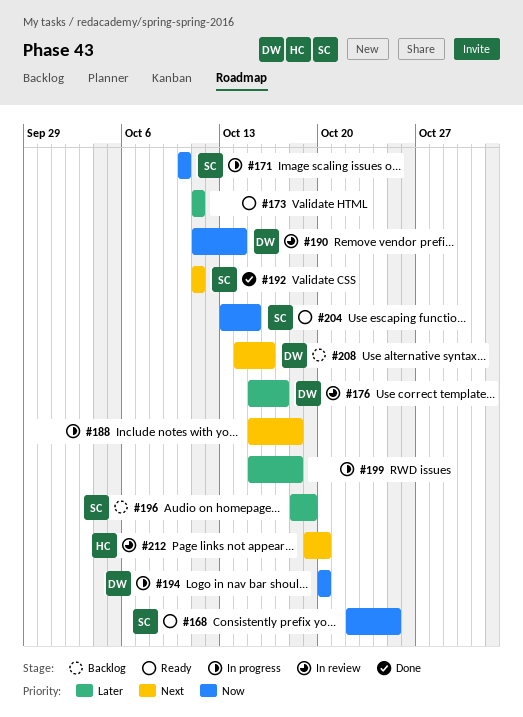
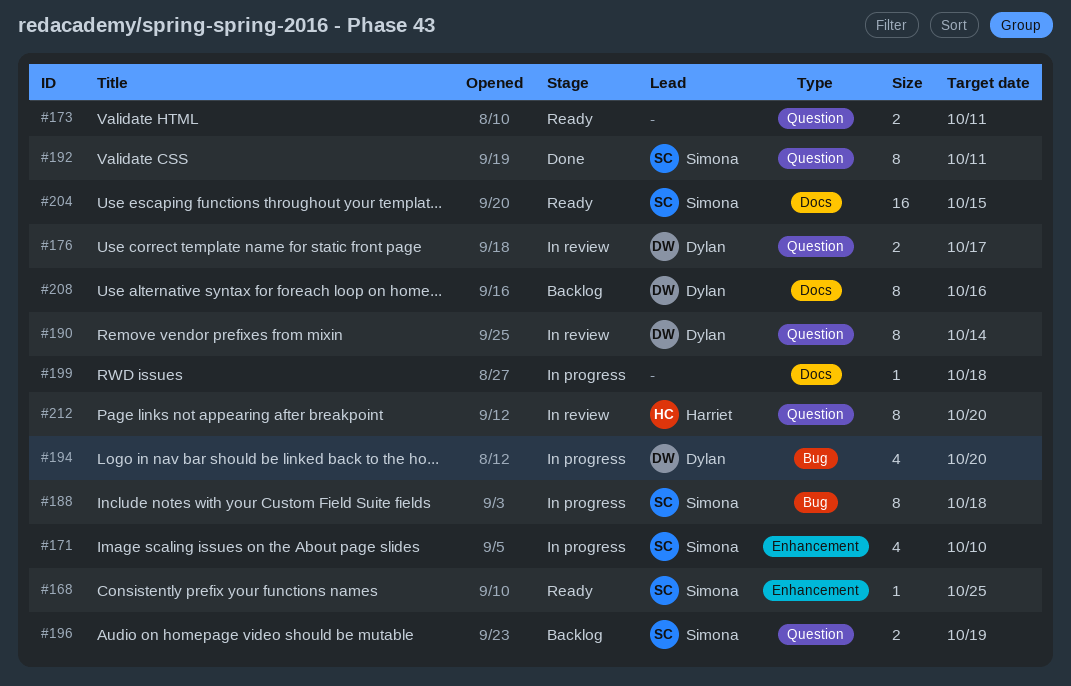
#188, owner: none -> Simona

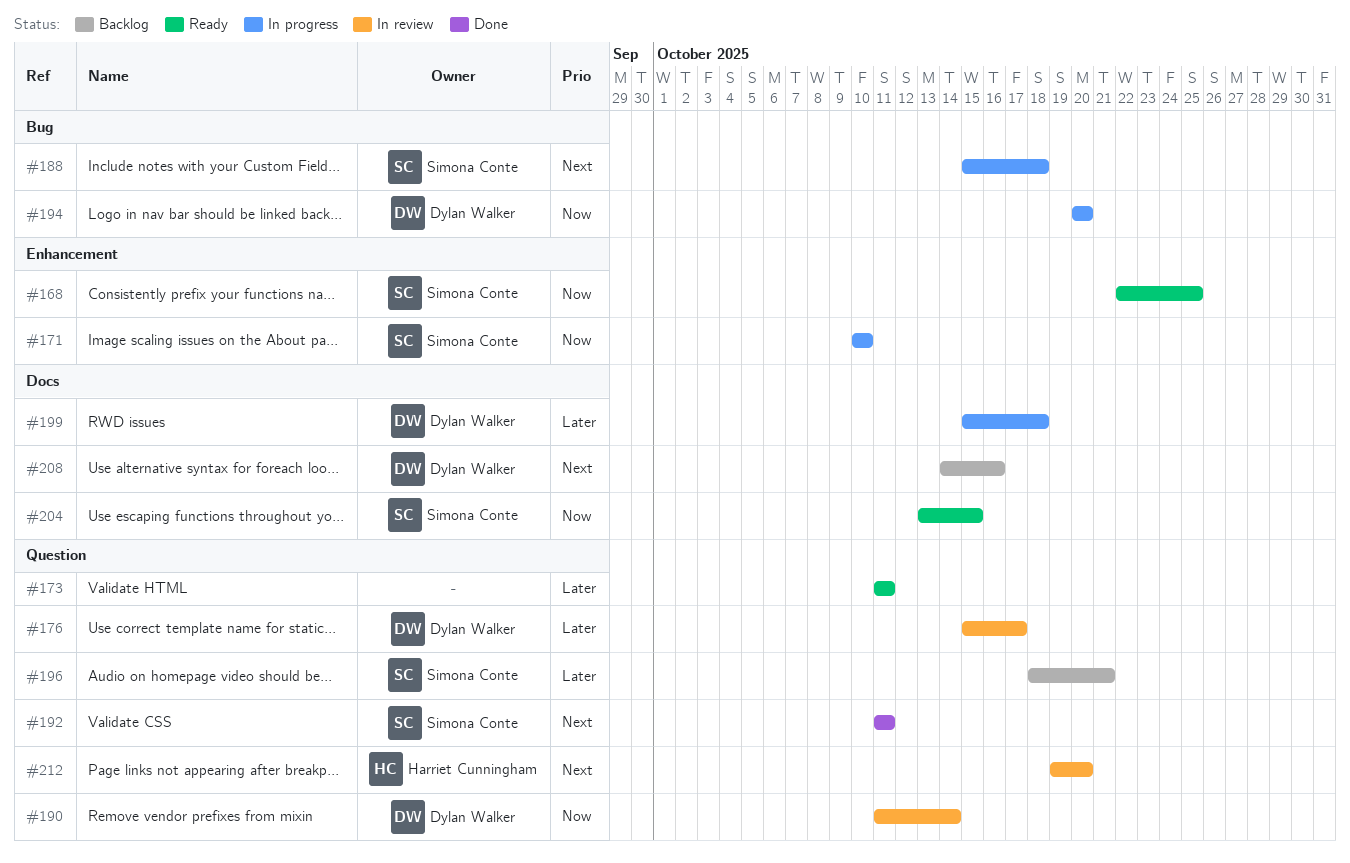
#196, due: Oct 19 -> Oct 21
#199, owner: none -> Dylan Walker

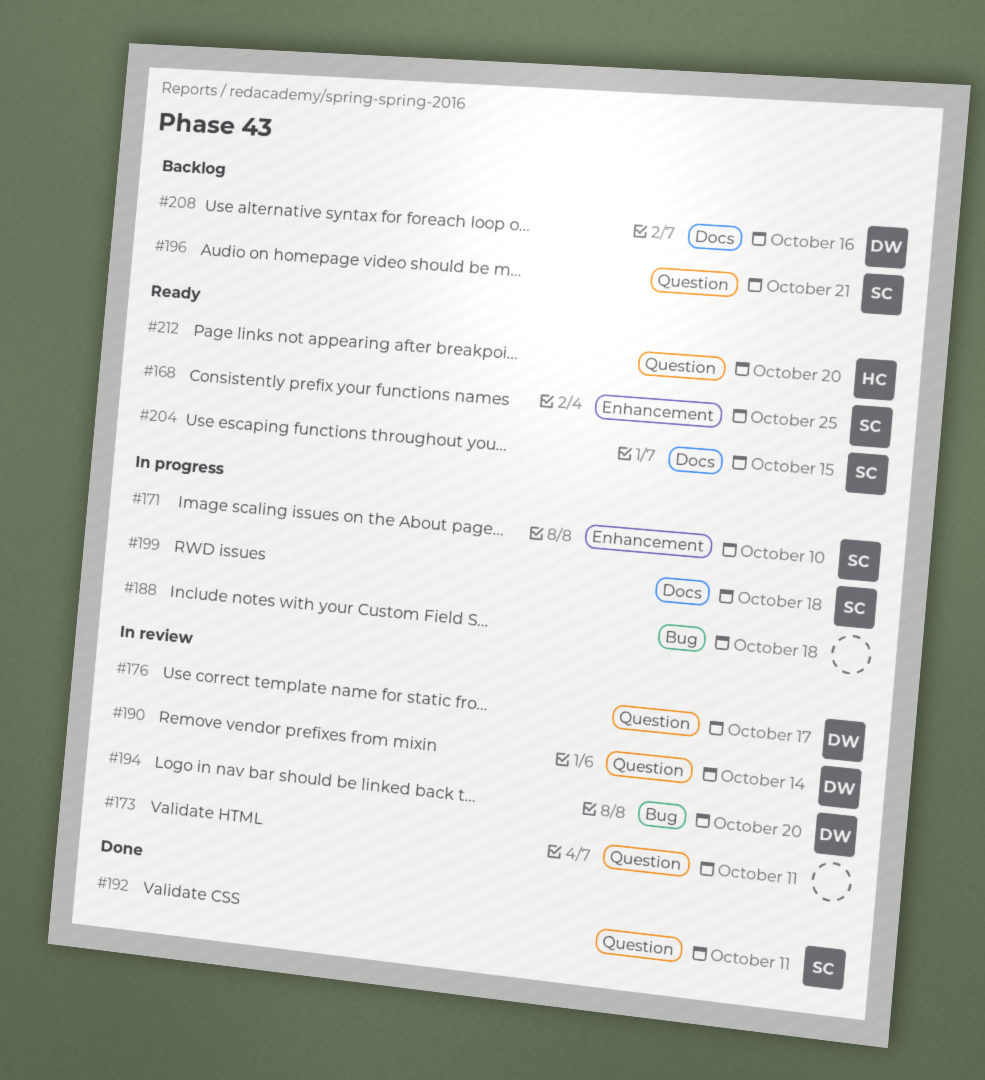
#173, status: Ready -> In review
#188, owner: Simona Conte -> none
#194, status: In progress -> In review
#199, owner: Dylan Walker -> Simona Conte
#212, status: In review -> Ready

